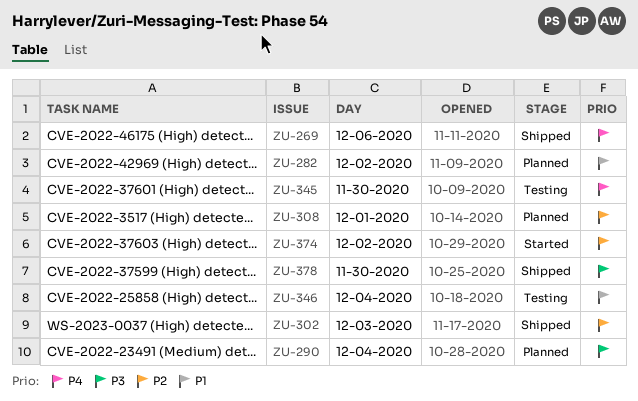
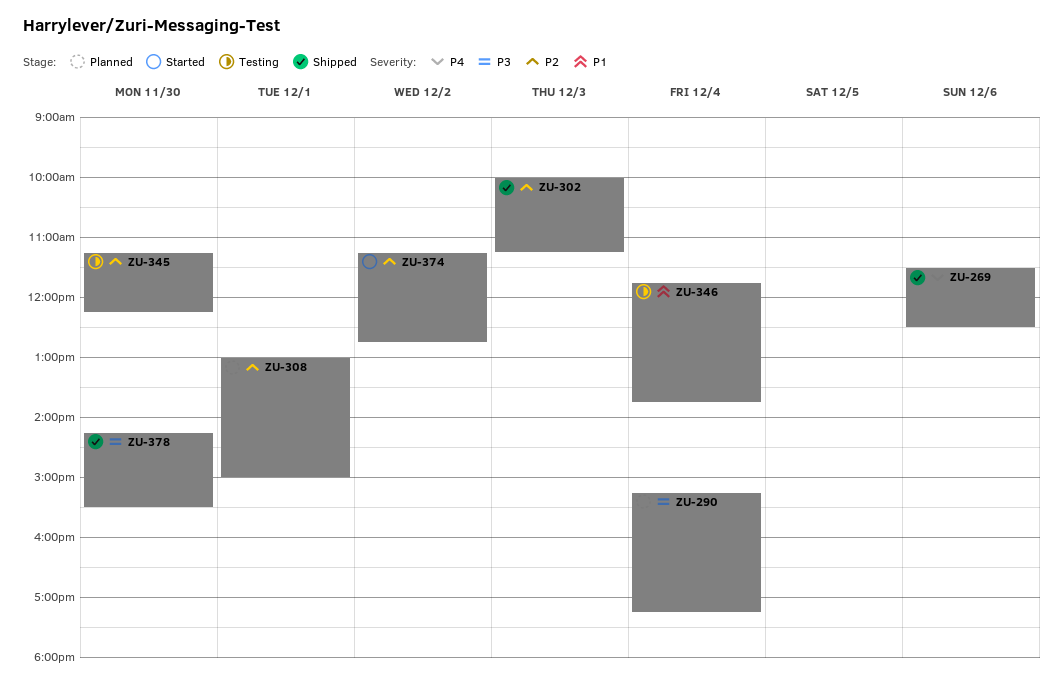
ZU-282: present -> none
ZU-345, priority: P4 -> P2

